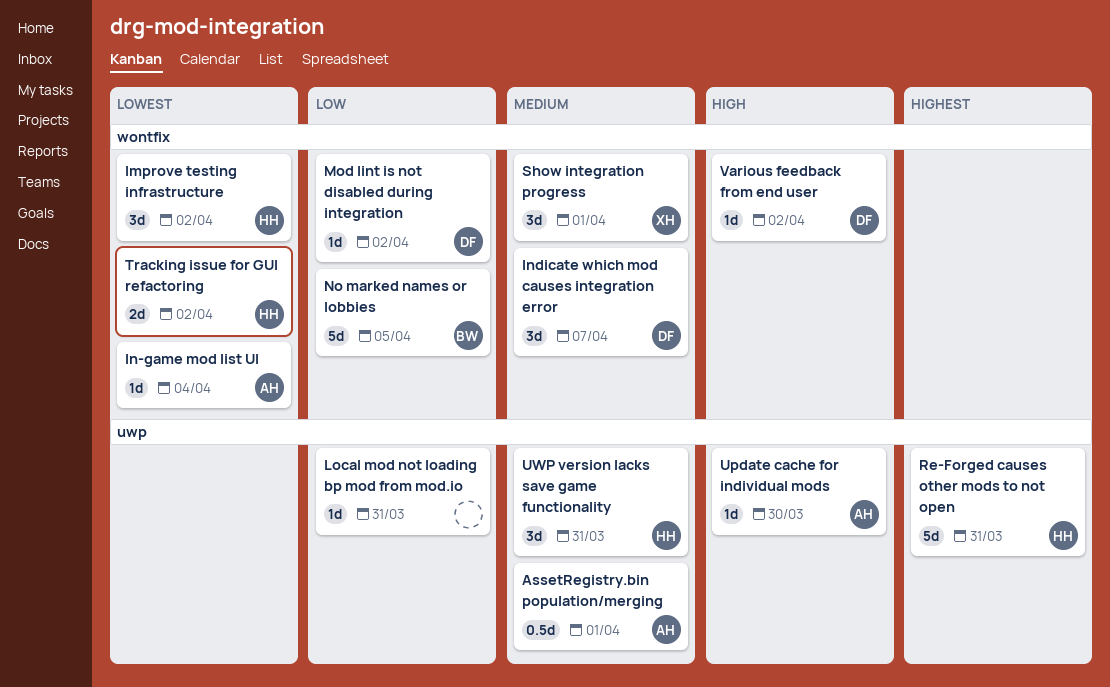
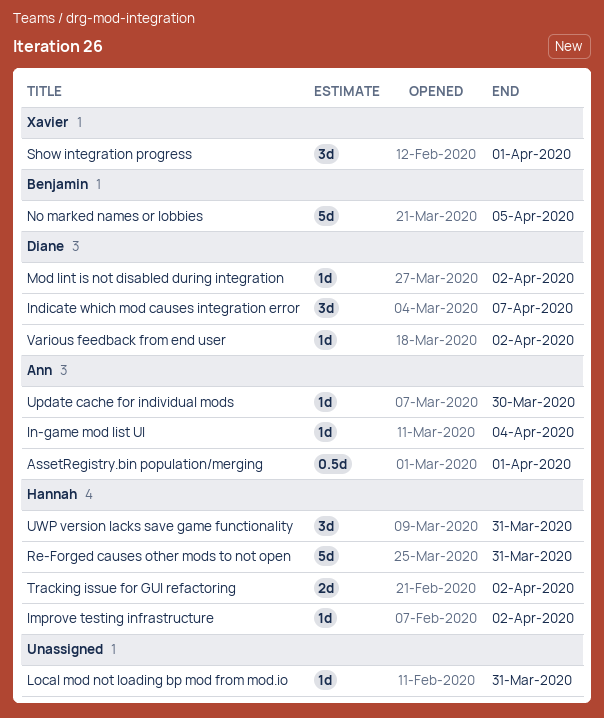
Improve testing infrastructure, estimate: 3d -> 1d

